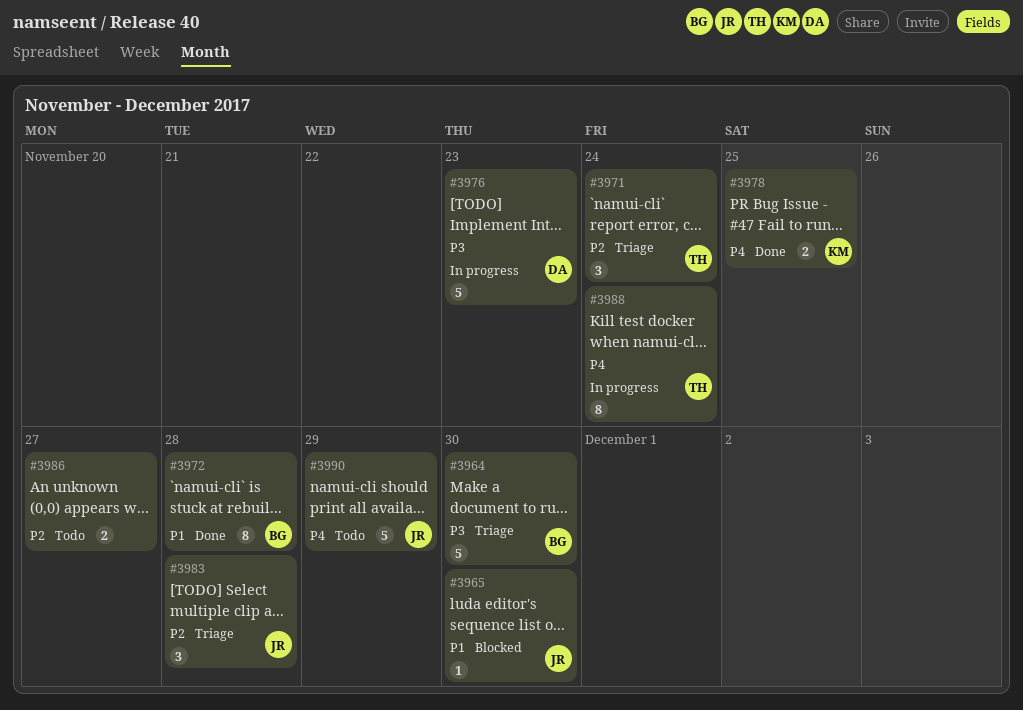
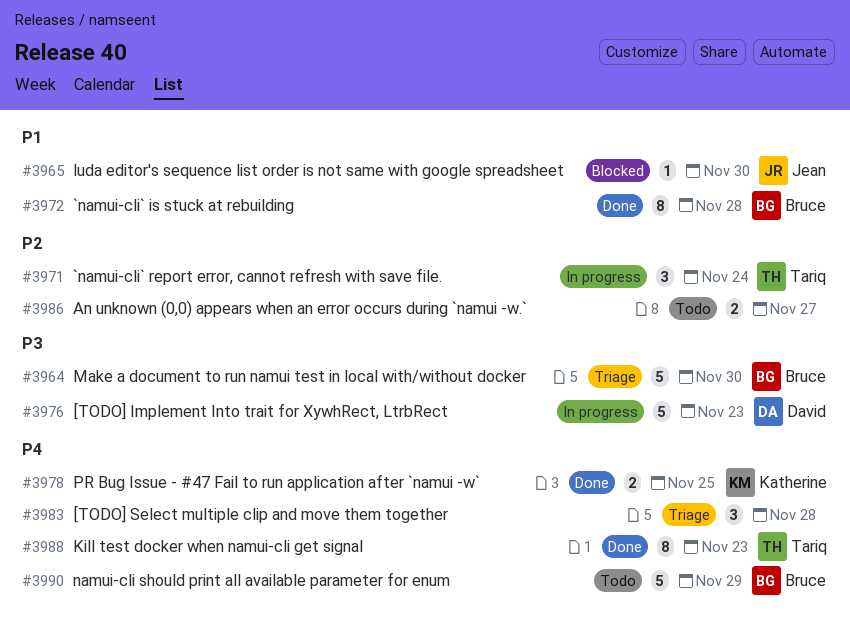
#3971, status: Triage -> In progress
#3983, owner: Jean -> none
#3983, priority: P2 -> P4
#3988, status: In progress -> Done
#3988, due: Nov 24 -> Nov 23
#3990, owner: Jean -> Bruce

